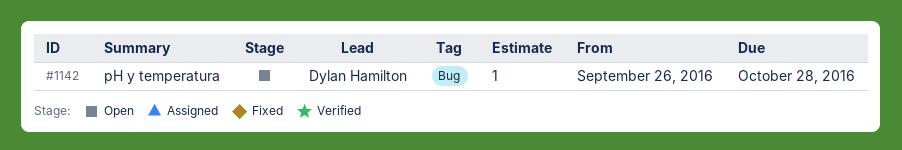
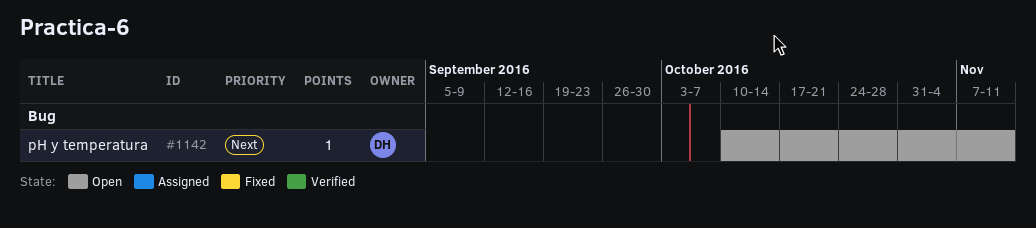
#1142, start: Sep 26 -> Oct 10
#1142, due: Oct 28 -> Nov 11

